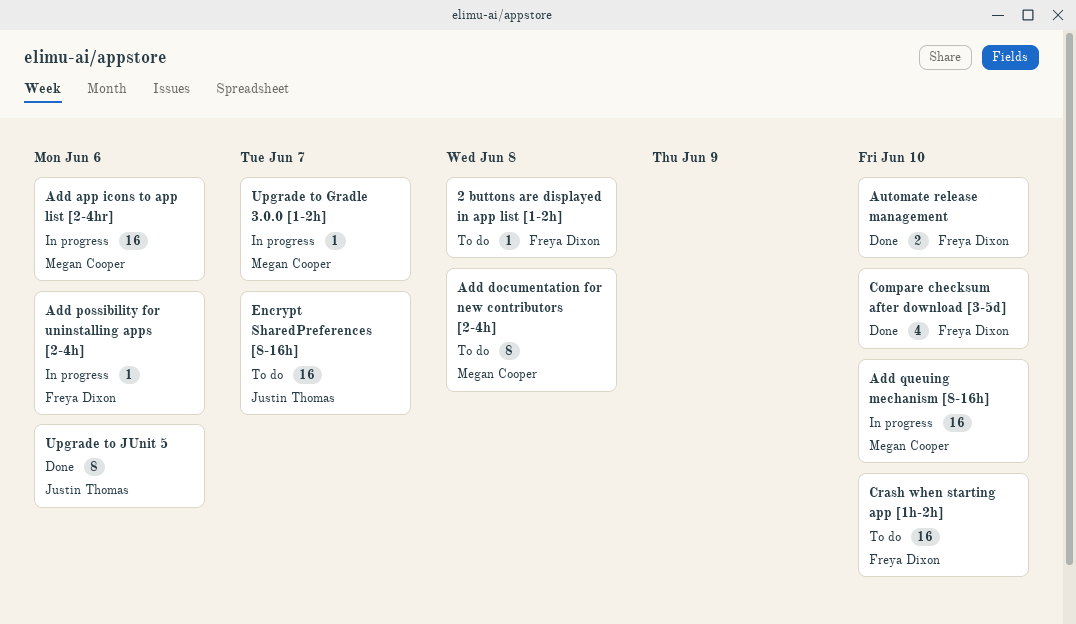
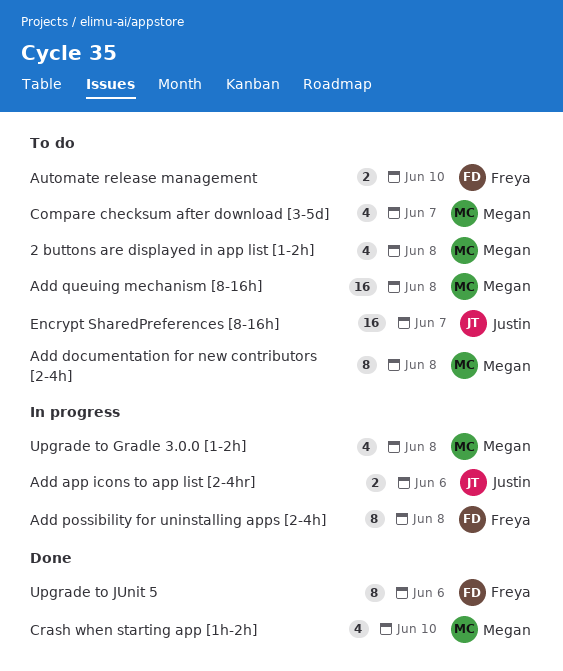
2 buttons are displayed in app list [1-2h], owner: Freya Dixon -> Megan Cooper
2 buttons are displayed in app list [1-2h], estimate: 1 -> 4
Add app icons to app list [2-4hr], owner: Megan Cooper -> Justin Thomas
Add app icons to app list [2-4hr], estimate: 16 -> 2
Add possibility for uninstalling apps [2-4h], estimate: 1 -> 8
Add possibility for uninstalling apps [2-4h], due: Jun 6 -> Jun 8
Add queuing mechanism [8-16h], status: In progress -> To do
Add queuing mechanism [8-16h], due: Jun 10 -> Jun 8
Automate release management, status: Done -> To do
Compare checksum after download [3-5d], status: Done -> To do
Compare checksum after download [3-5d], owner: Freya Dixon -> Megan Cooper
Compare checksum after download [3-5d], due: Jun 10 -> Jun 7
Crash when starting app [1h-2h], status: To do -> Done
Crash when starting app [1h-2h], owner: Freya Dixon -> Megan Cooper
Crash when starting app [1h-2h], estimate: 16 -> 4
Upgrade to Gradle 3.0.0 [1-2h], estimate: 1 -> 4
Upgrade to Gradle 3.0.0 [1-2h], due: Jun 7 -> Jun 8
Upgrade to JUnit 5, owner: Justin Thomas -> Freya Dixon

